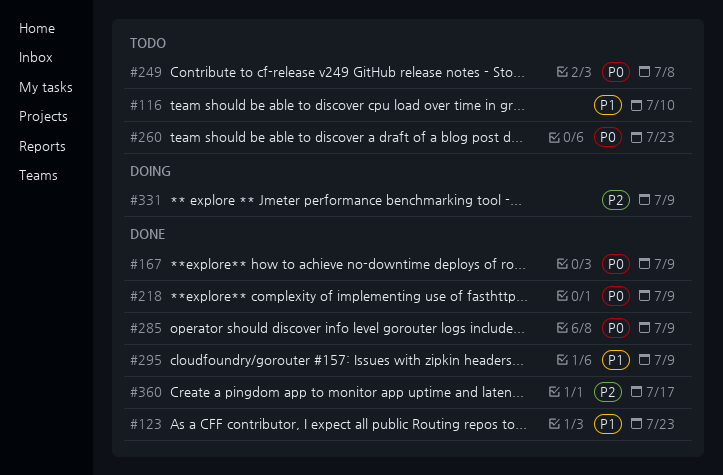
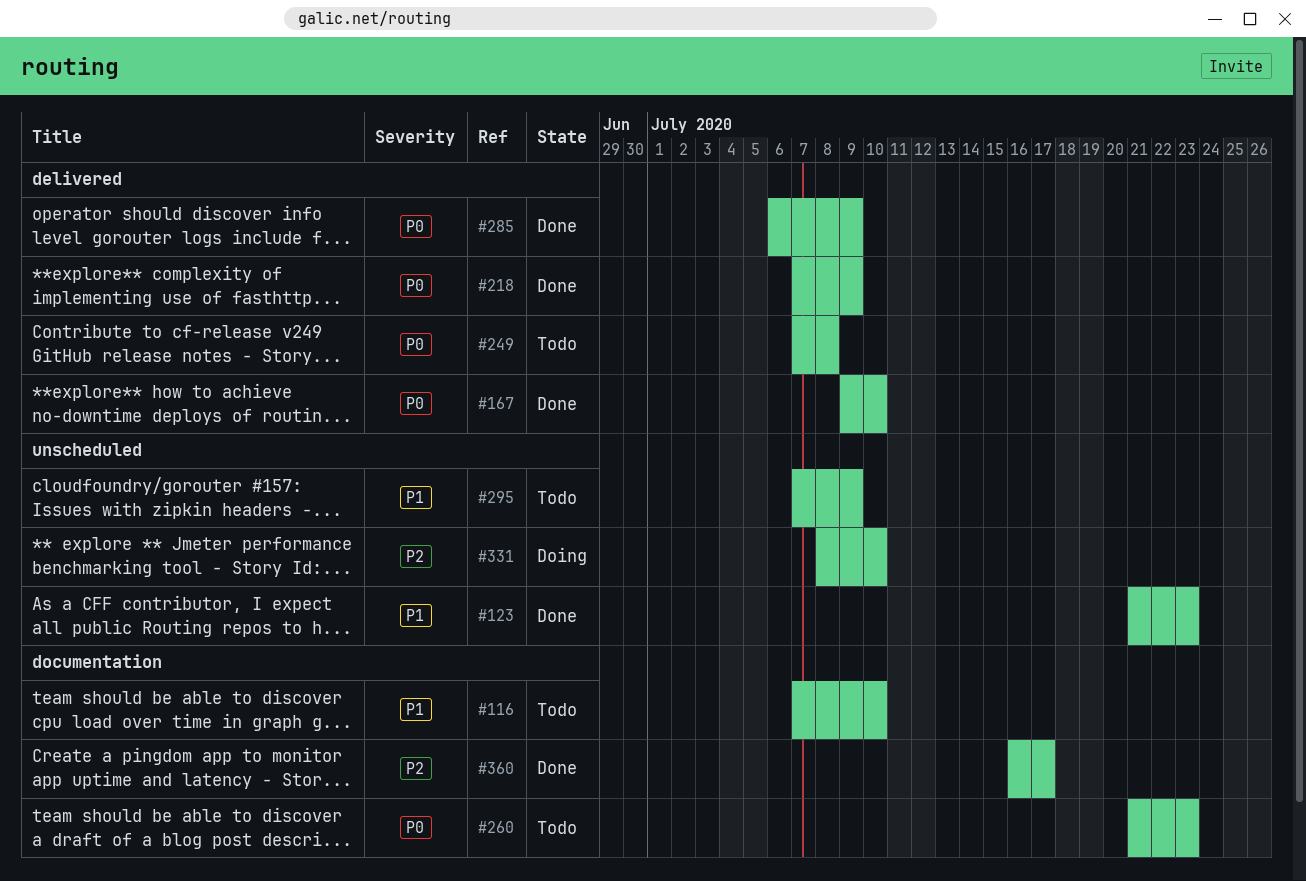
#167, due: Jul 9 -> Jul 10
#295, status: Done -> Todo
#331, due: Jul 9 -> Jul 10

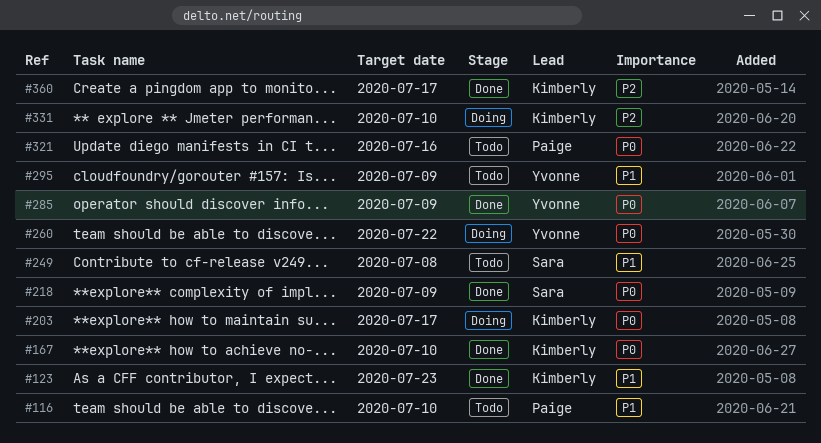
#203: none -> present
#249, priority: P0 -> P1
#260, status: Todo -> Doing
#260, due: Jul 23 -> Jul 22
#321: none -> present

